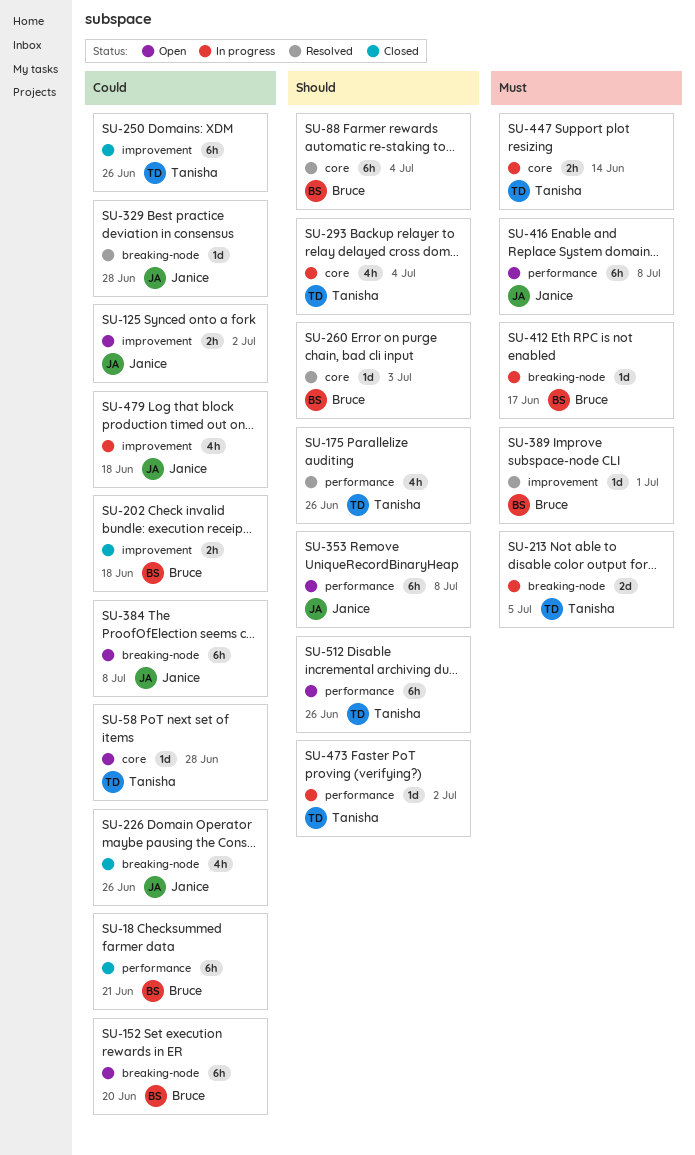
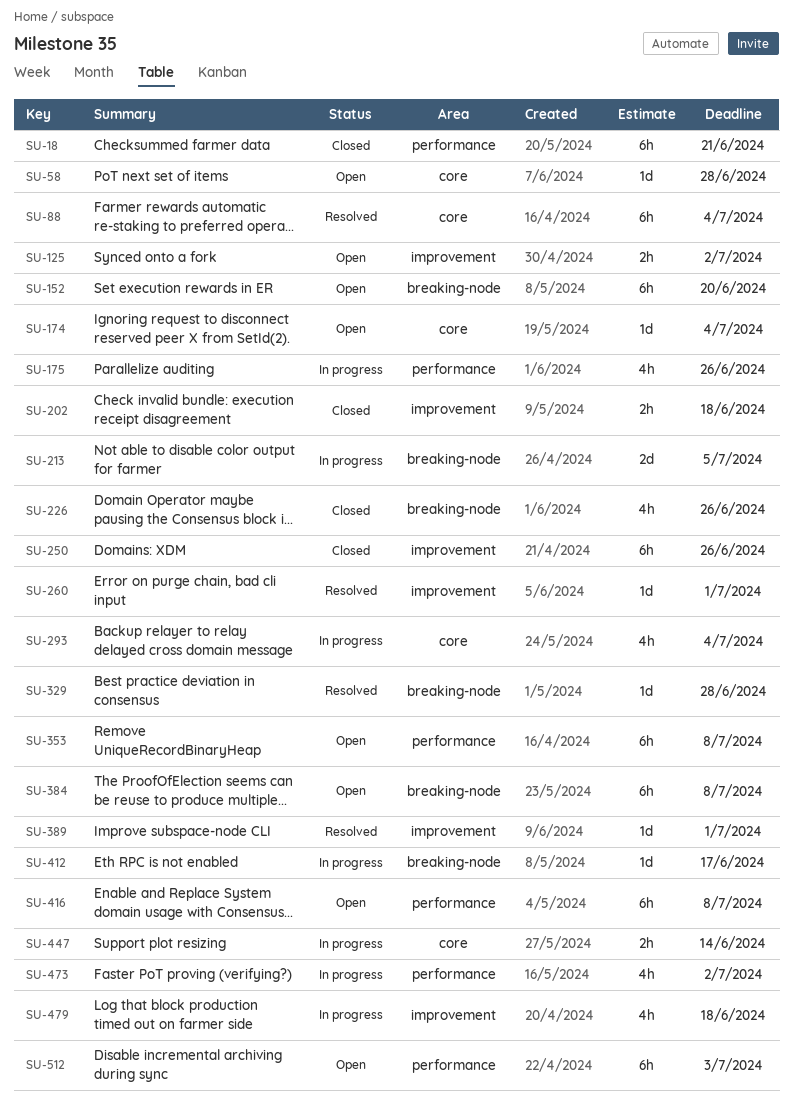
SU-174: none -> present
SU-175, status: Resolved -> In progress
SU-260, label: core -> improvement
SU-260, due: Jul 3 -> Jul 1
SU-473, estimate: 1d -> 4h
SU-512, due: Jun 26 -> Jul 3

